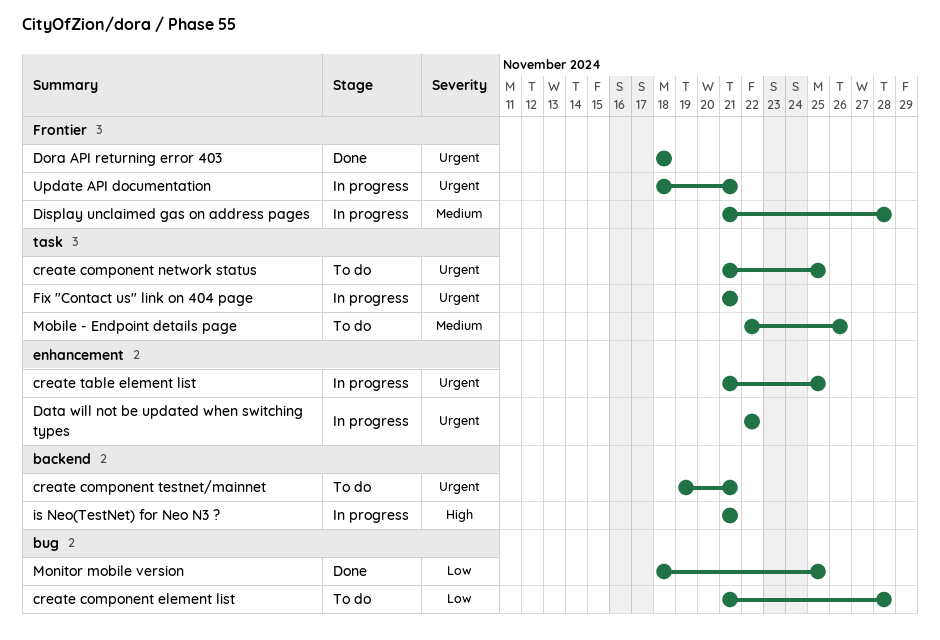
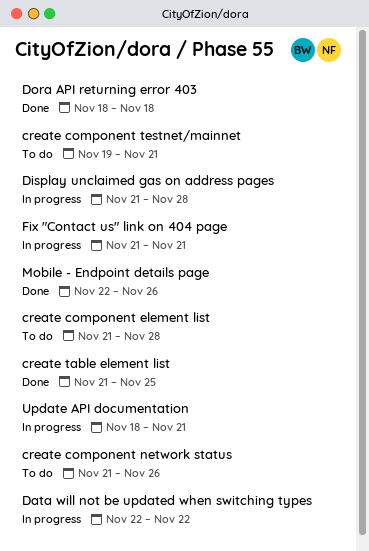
create component network status, due: Nov 25 -> Nov 26
create table element list, status: In progress -> Done
is Neo(TestNet) for Neo N3 ?: present -> none
Mobile - Endpoint details page, status: To do -> Done
Monitor mobile version: present -> none

